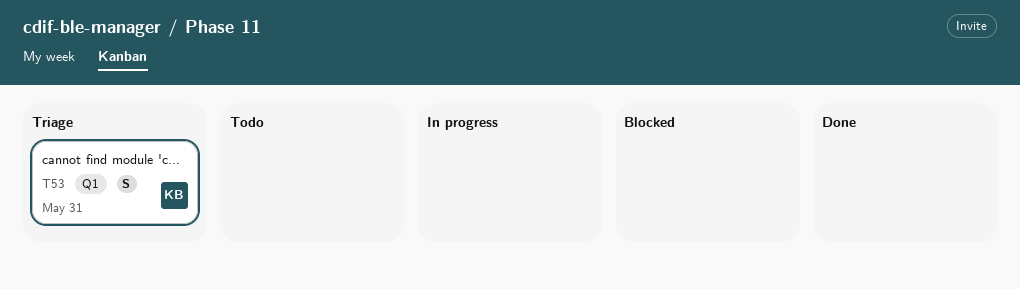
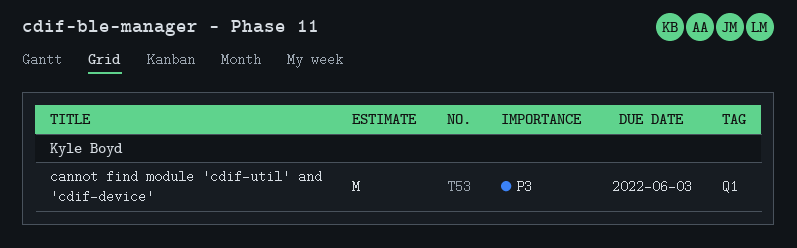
T53, estimate: S -> M
T53, due: May 31 -> Jun 3

